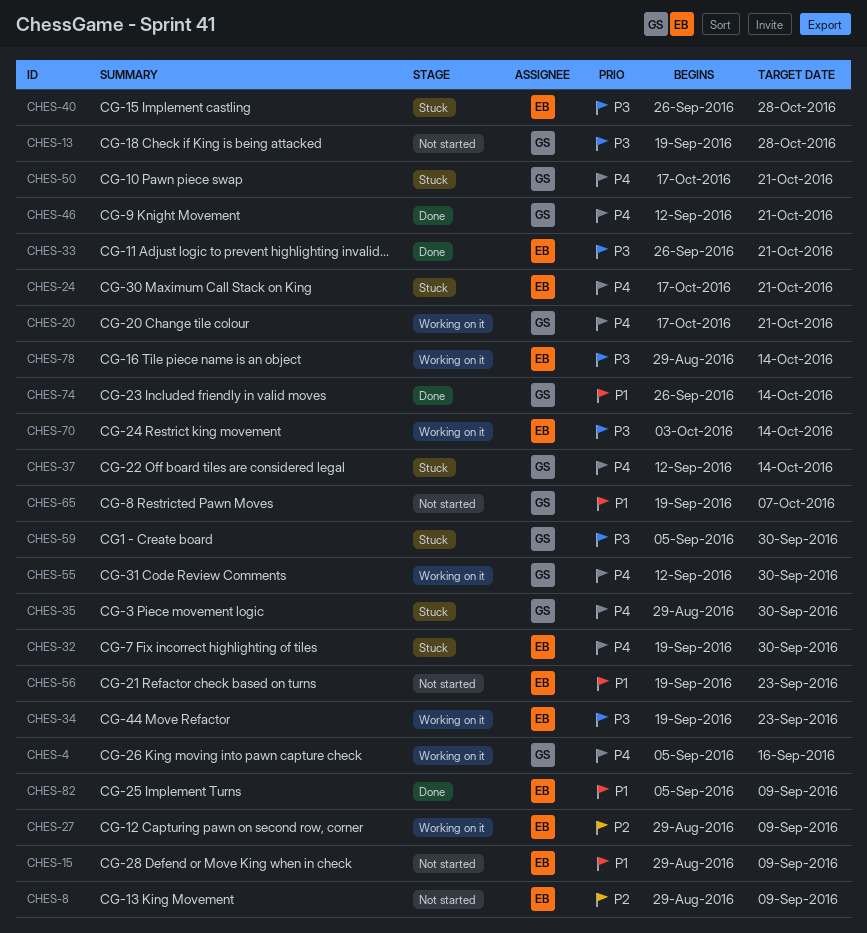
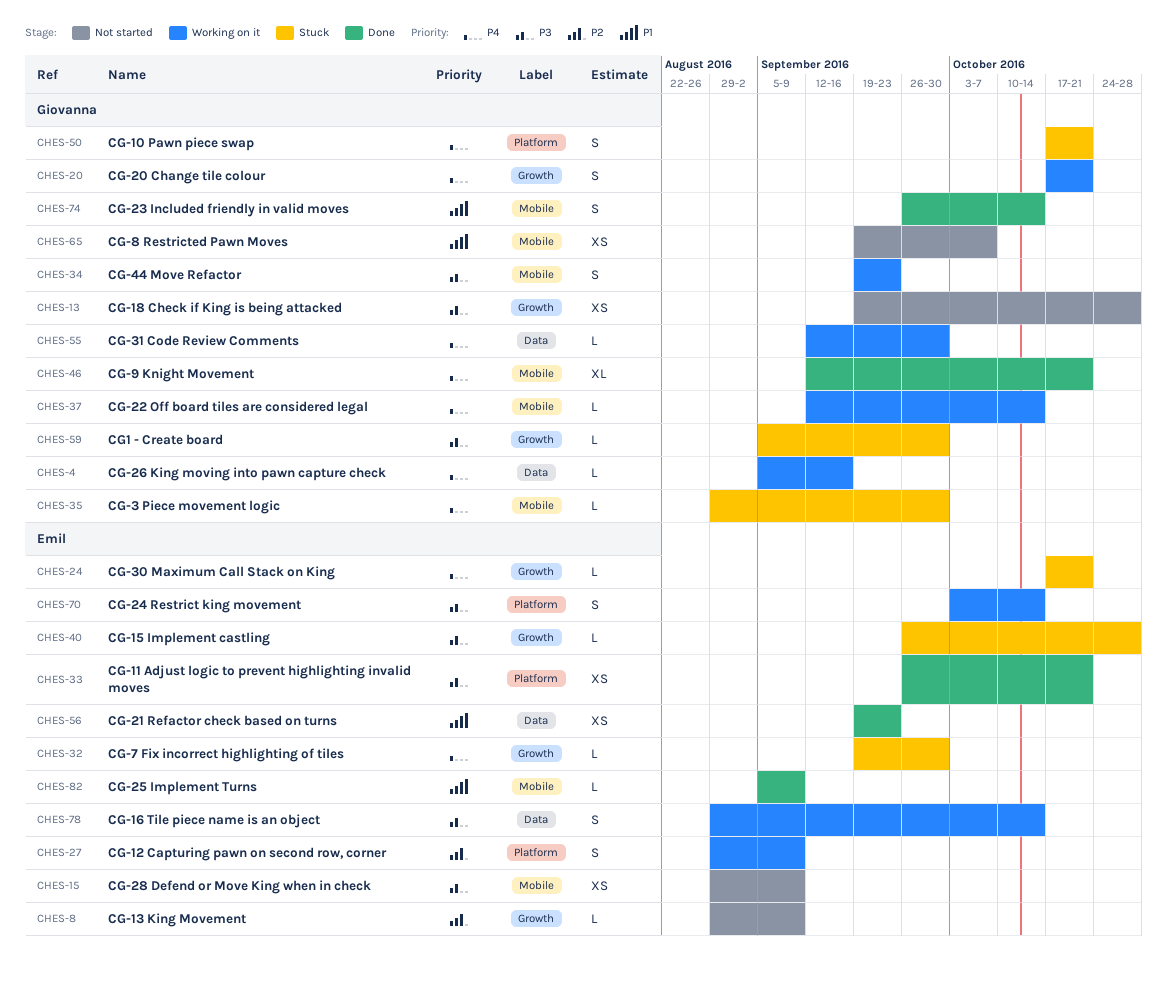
CHES-15, priority: P1 -> P3
CHES-34, owner: Emil -> Giovanna
CHES-37, status: Stuck -> Working on it
CHES-56, status: Not started -> Done

